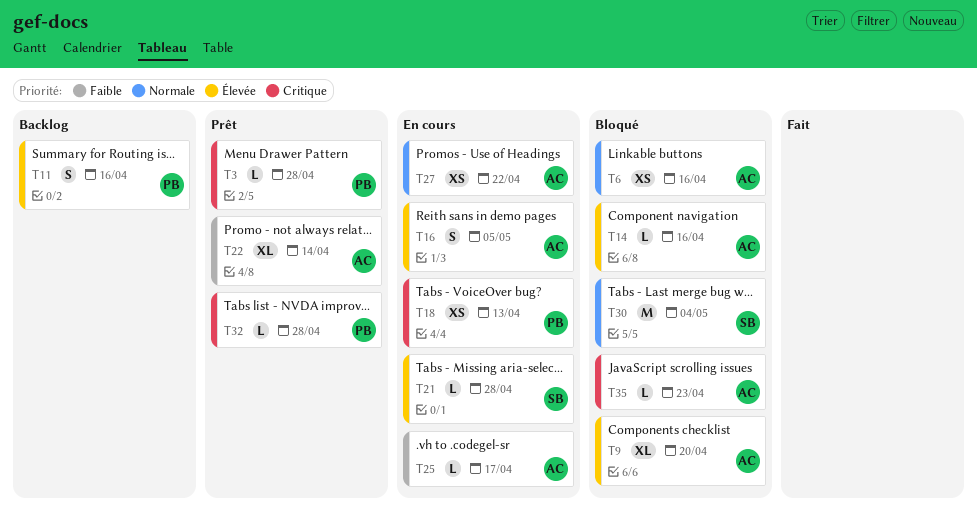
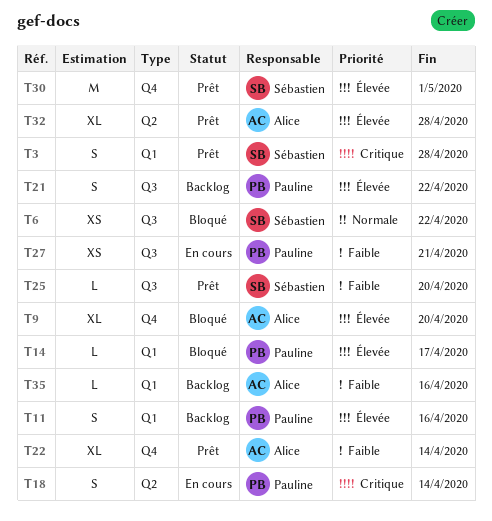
T3, owner: Pauline -> Sébastien
T3, estimate: L -> S
T6, owner: Alice -> Sébastien
T6, due: Apr 16 -> Apr 22
T14, owner: Alice -> Pauline
T14, due: Apr 16 -> Apr 17
T16: present -> none
T18, estimate: XS -> S
T18, due: Apr 13 -> Apr 14
T21, status: En cours -> Backlog
T21, owner: Sébastien -> Pauline
T21, estimate: L -> S
T21, due: Apr 28 -> Apr 22
T25, status: En cours -> Prêt
T25, owner: Alice -> Sébastien
T25, due: Apr 17 -> Apr 20
T27, owner: Alice -> Pauline
T27, priority: Normale -> Faible
T27, due: Apr 22 -> Apr 21
T30, status: Bloqué -> Prêt
T30, priority: Normale -> Élevée
T30, due: May 4 -> May 1
T32, owner: Pauline -> Alice
T32, priority: Critique -> Élevée
T32, estimate: L -> XL
T35, status: Bloqué -> Backlog
T35, priority: Critique -> Faible
T35, due: Apr 23 -> Apr 16

